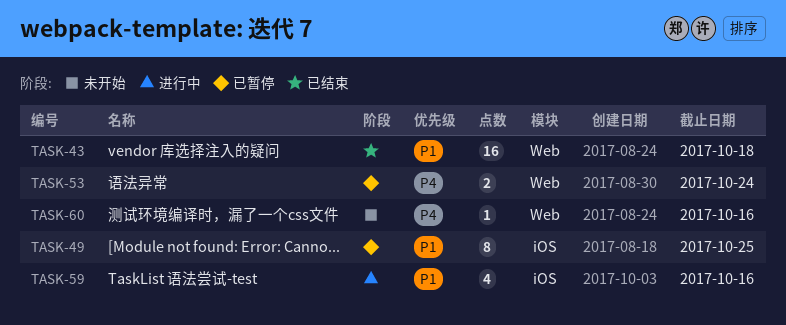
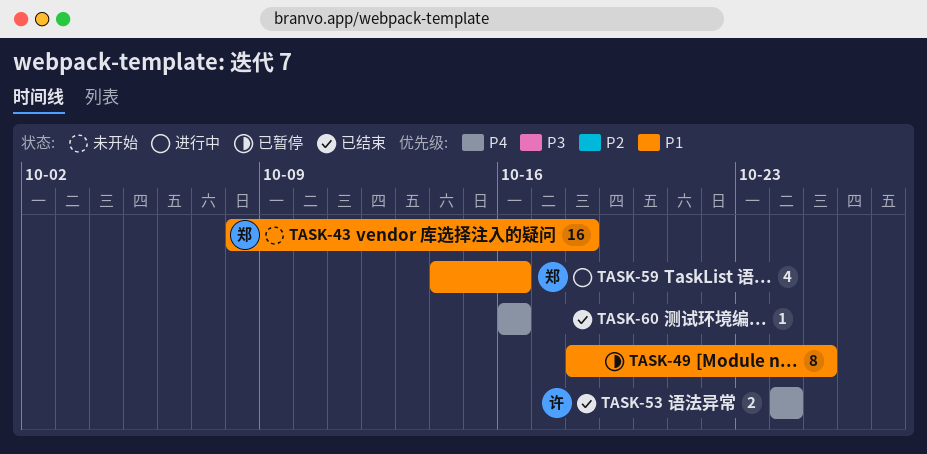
TASK-43, status: 已结束 -> 未开始
TASK-53, status: 已暂停 -> 已结束
TASK-60, status: 未开始 -> 已结束

